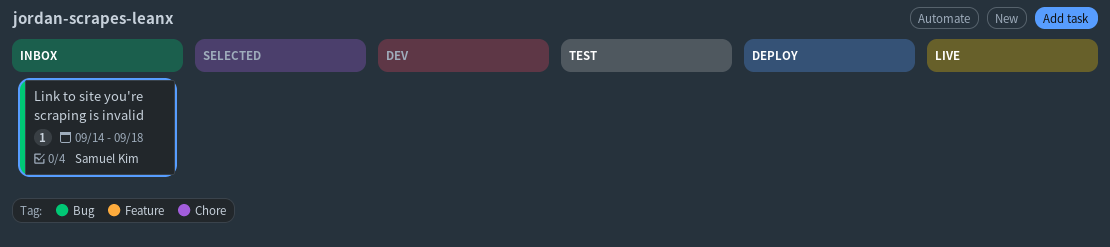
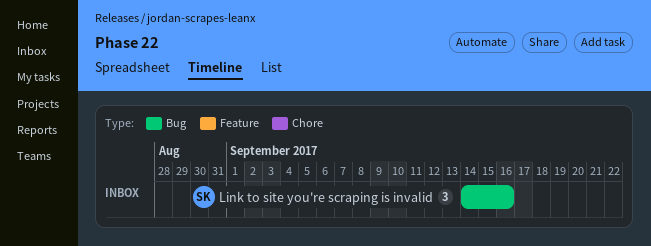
Link to site you're scraping is invalid, estimate: 1 -> 3
Link to site you're scraping is invalid, due: Sep 18 -> Sep 16

